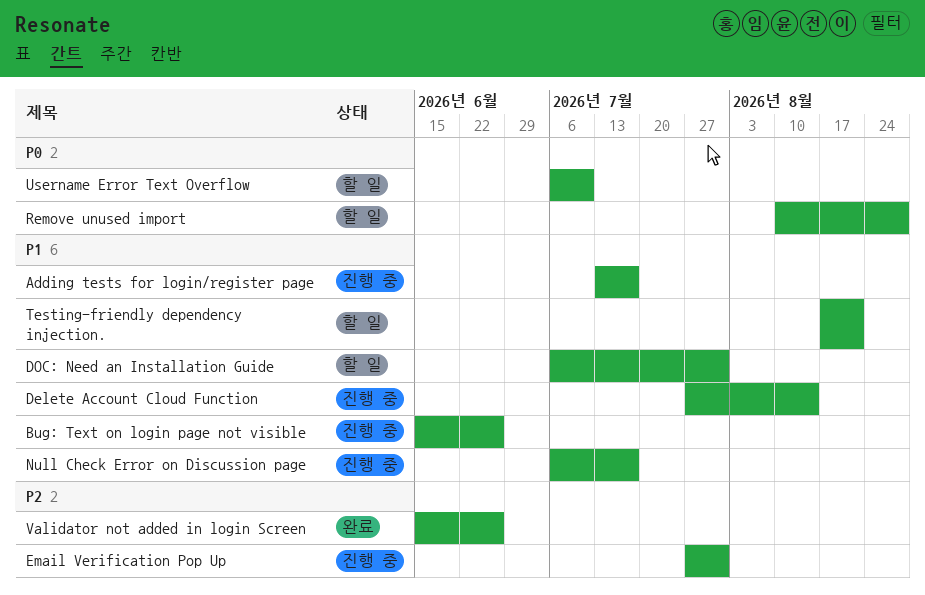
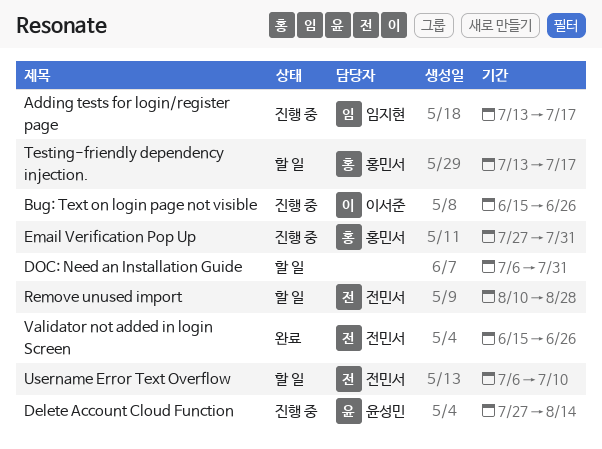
Null Check Error on Discussion page: present -> none
Testing-friendly dependency injection., start: Aug 17 -> Jul 13
Testing-friendly dependency injection., due: Aug 21 -> Jul 17

